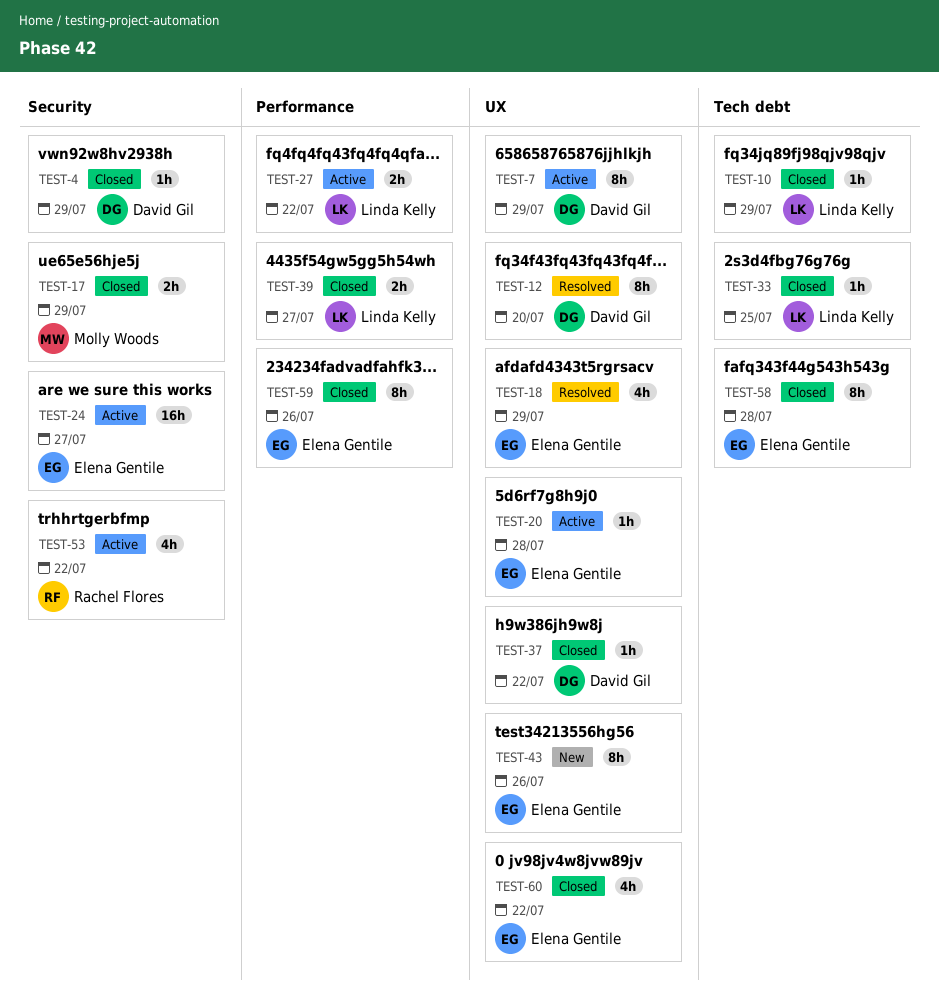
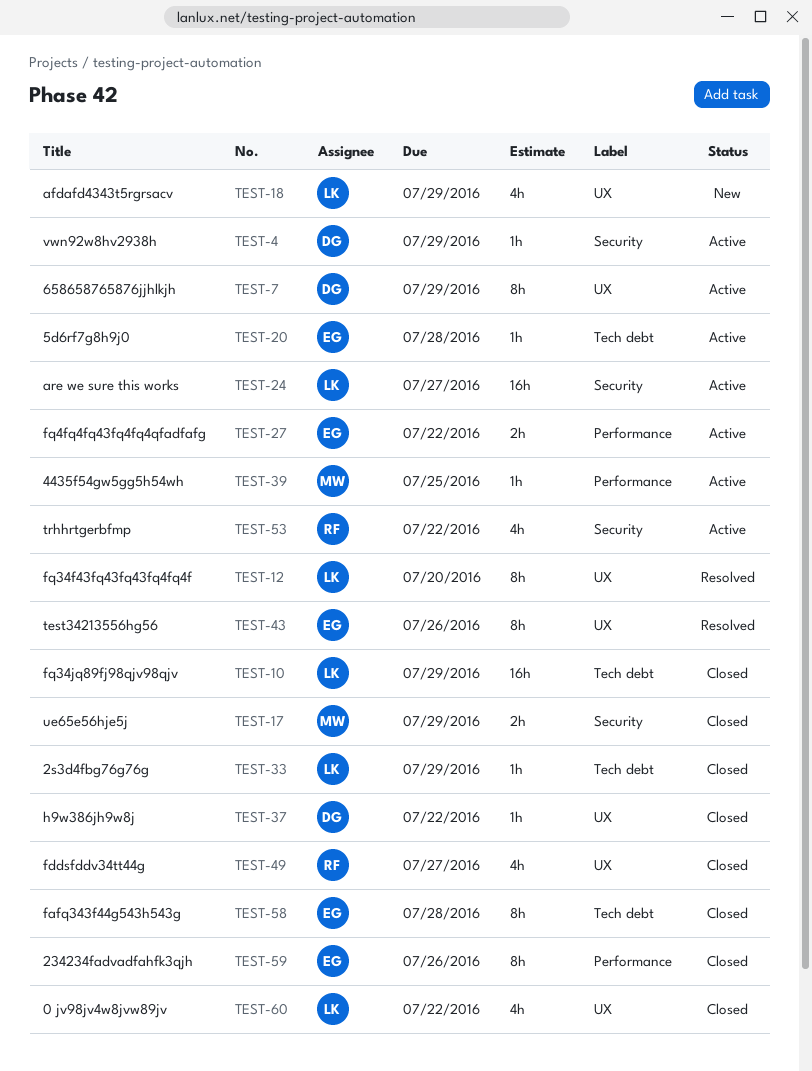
TEST-4, status: Closed -> Active
TEST-10, estimate: 1h -> 16h
TEST-12, owner: David Gil -> Linda Kelly
TEST-18, status: Resolved -> New
TEST-18, owner: Elena Gentile -> Linda Kelly
TEST-20, label: UX -> Tech debt
TEST-24, owner: Elena Gentile -> Linda Kelly
TEST-27, owner: Linda Kelly -> Elena Gentile
TEST-33, due: Jul 25 -> Jul 29
TEST-39, status: Closed -> Active
TEST-39, owner: Linda Kelly -> Molly Woods
TEST-39, estimate: 2h -> 1h
TEST-39, due: Jul 27 -> Jul 25
TEST-43, status: New -> Resolved
TEST-49: none -> present
TEST-60, owner: Elena Gentile -> Linda Kelly

